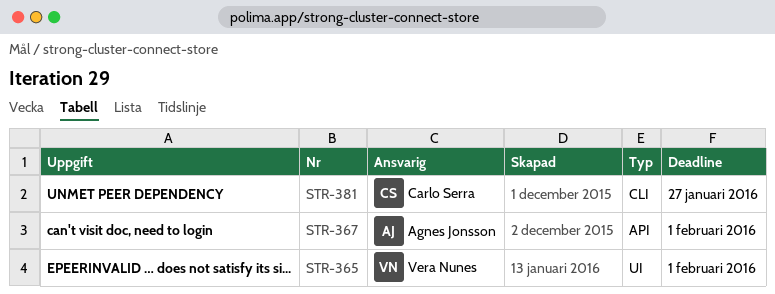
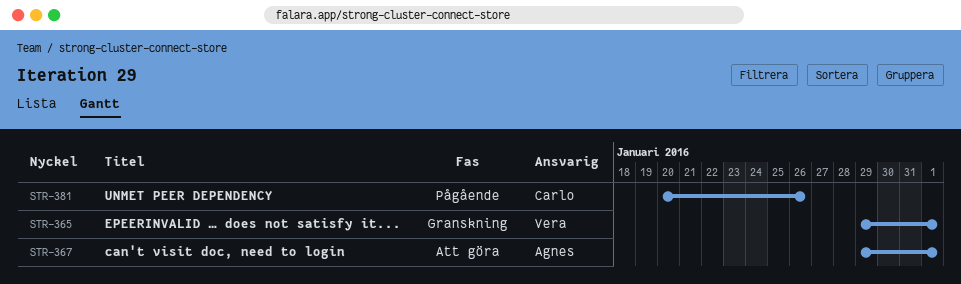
STR-381, due: Jan 27 -> Jan 26

